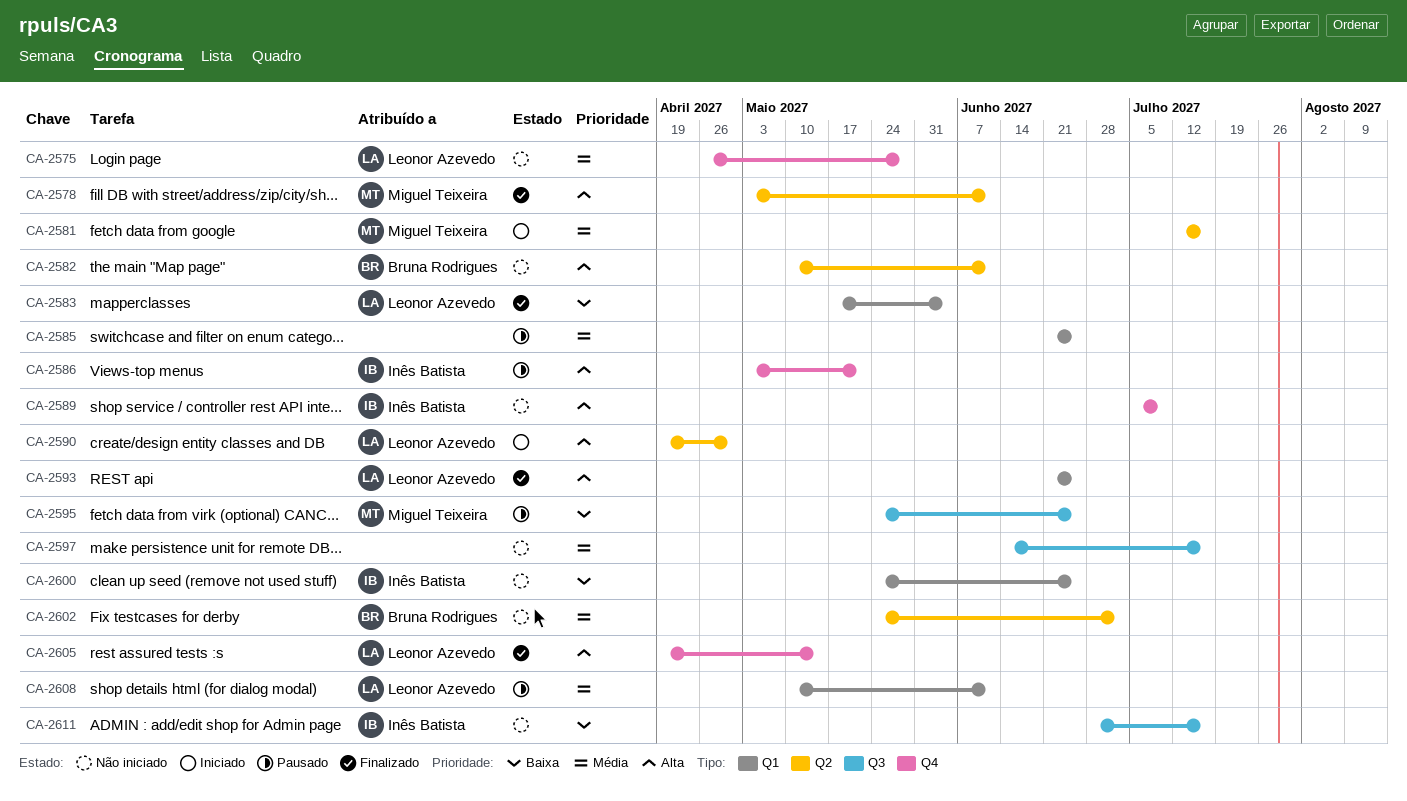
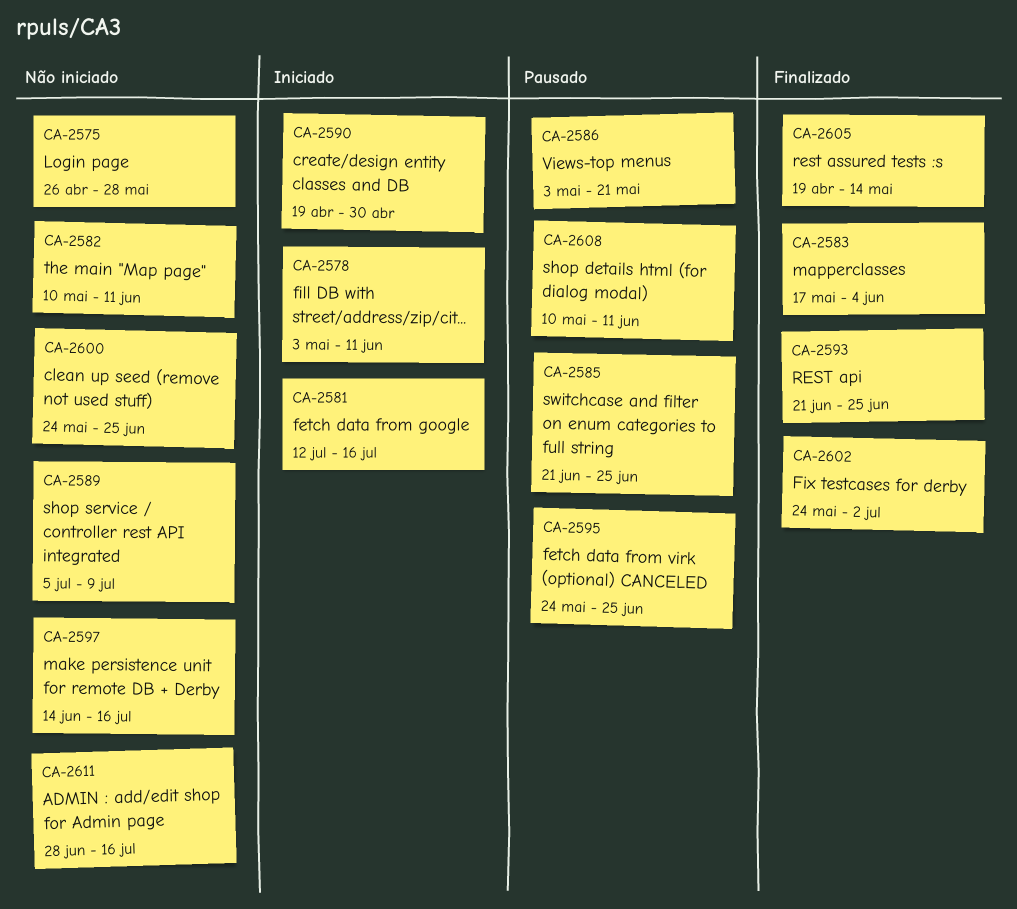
CA-2578, status: Finalizado -> Iniciado
CA-2602, status: Não iniciado -> Finalizado

